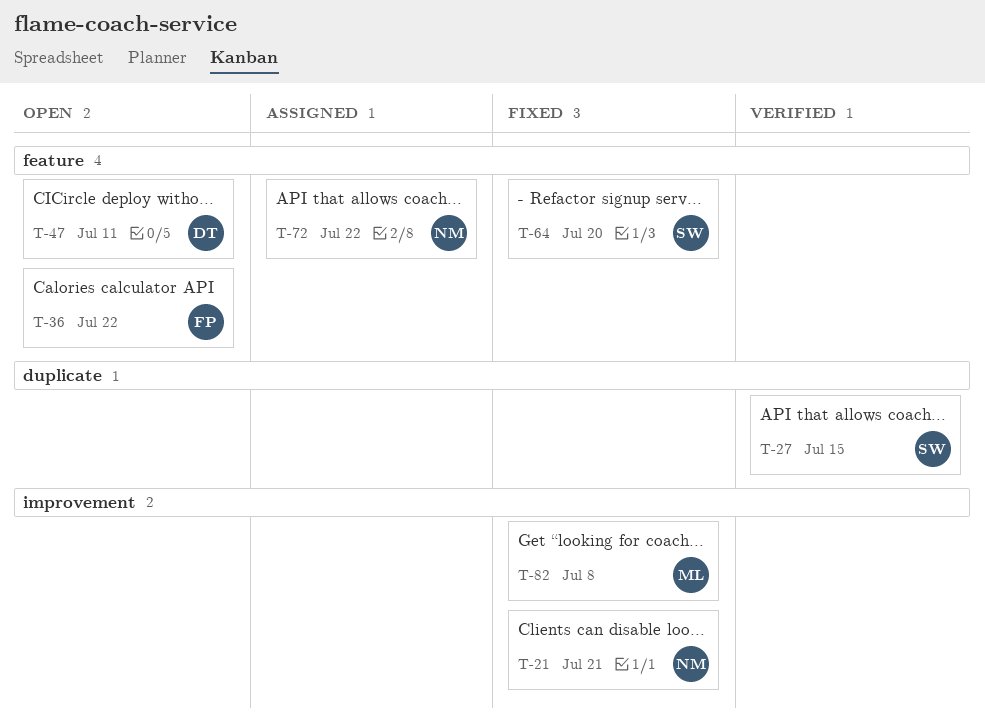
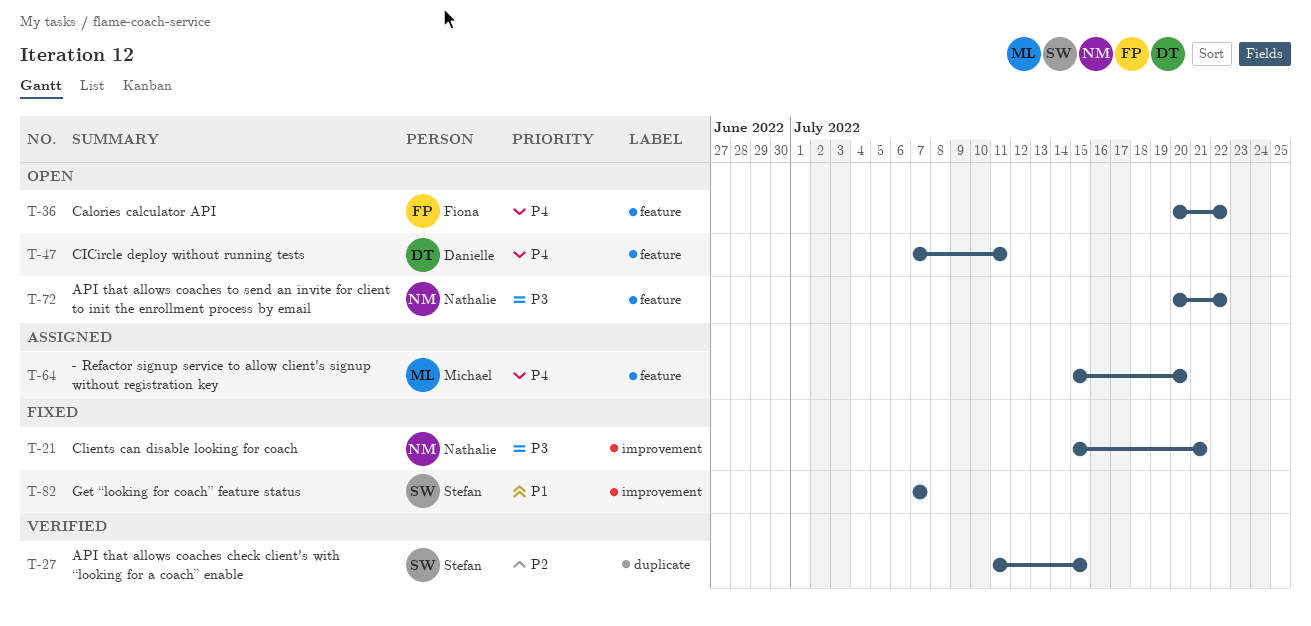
T-64, status: Fixed -> Assigned
T-64, owner: Stefan -> Michael
T-72, status: Assigned -> Open
T-82, owner: Michael -> Stefan
T-82, due: Jul 8 -> Jul 7

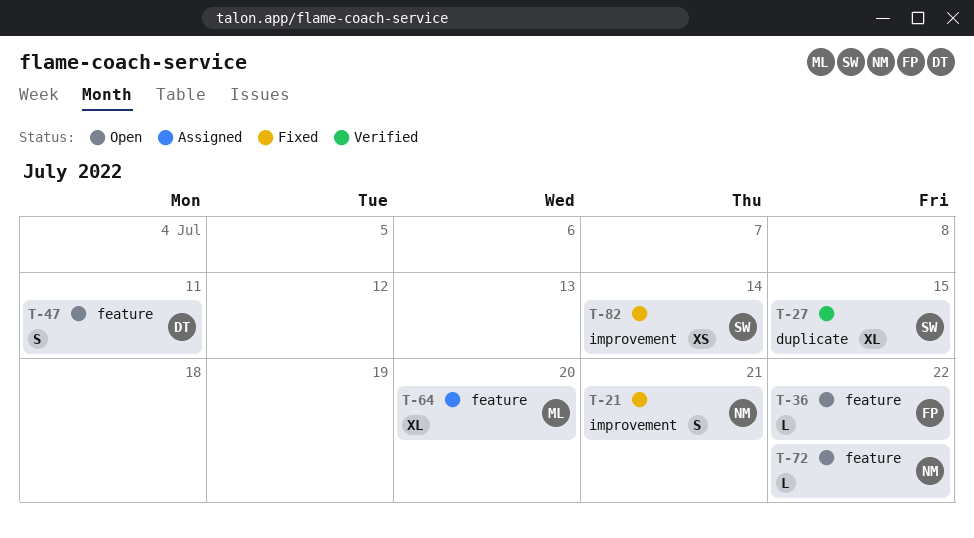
T-82, due: Jul 7 -> Jul 14

